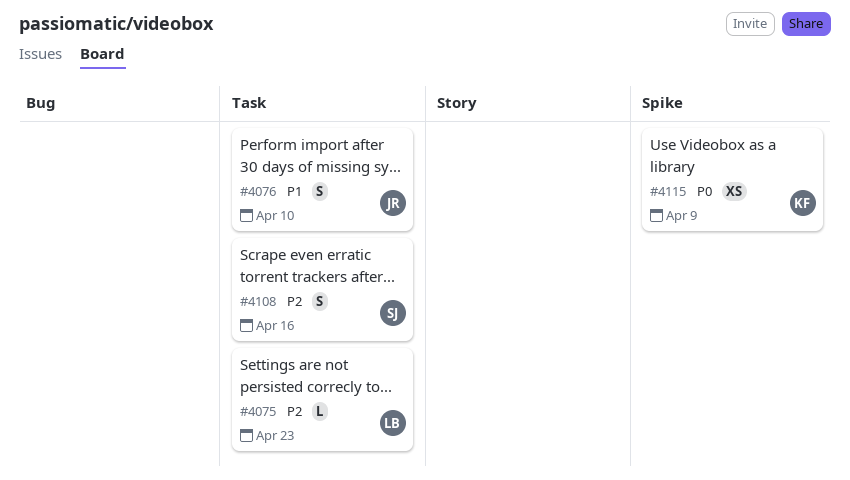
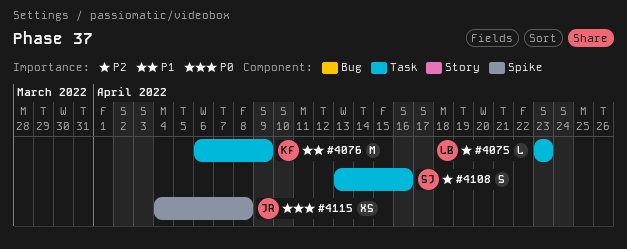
#4076, owner: JR -> KF
#4076, estimate: S -> M
#4076, due: Apr 10 -> Apr 9
#4115, owner: KF -> JR
#4115, due: Apr 9 -> Apr 8

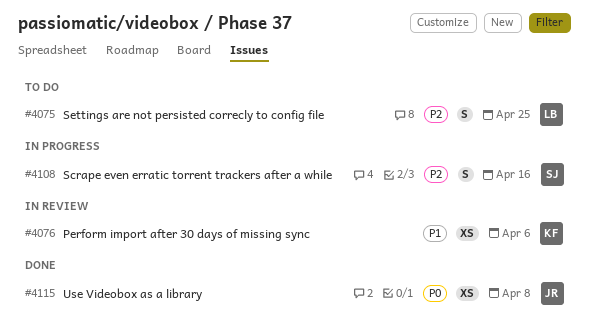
#4075, estimate: L -> S
#4075, due: Apr 23 -> Apr 25
#4076, estimate: M -> XS
#4076, due: Apr 9 -> Apr 6

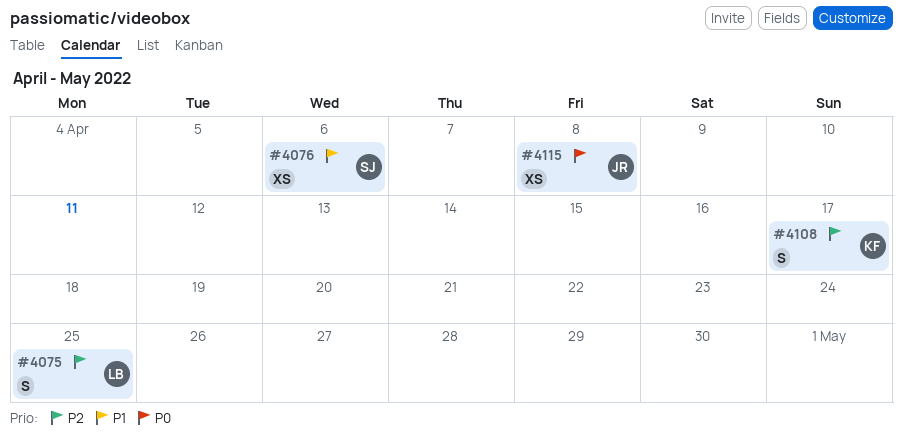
#4076, owner: KF -> SJ
#4108, owner: SJ -> KF
#4108, due: Apr 16 -> Apr 17

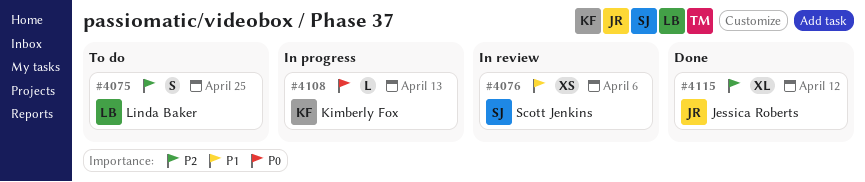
#4108, priority: P2 -> P0
#4108, estimate: S -> L
#4108, due: Apr 17 -> Apr 13
#4115, priority: P0 -> P2
#4115, estimate: XS -> XL
#4115, due: Apr 8 -> Apr 12

